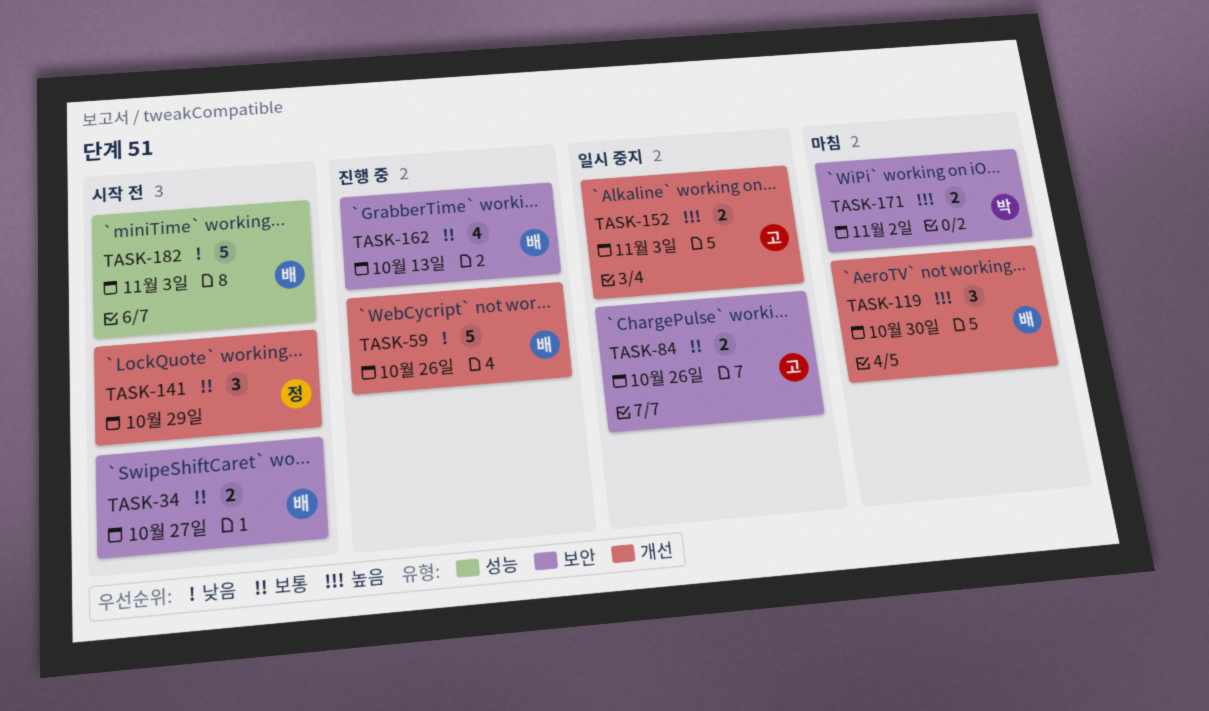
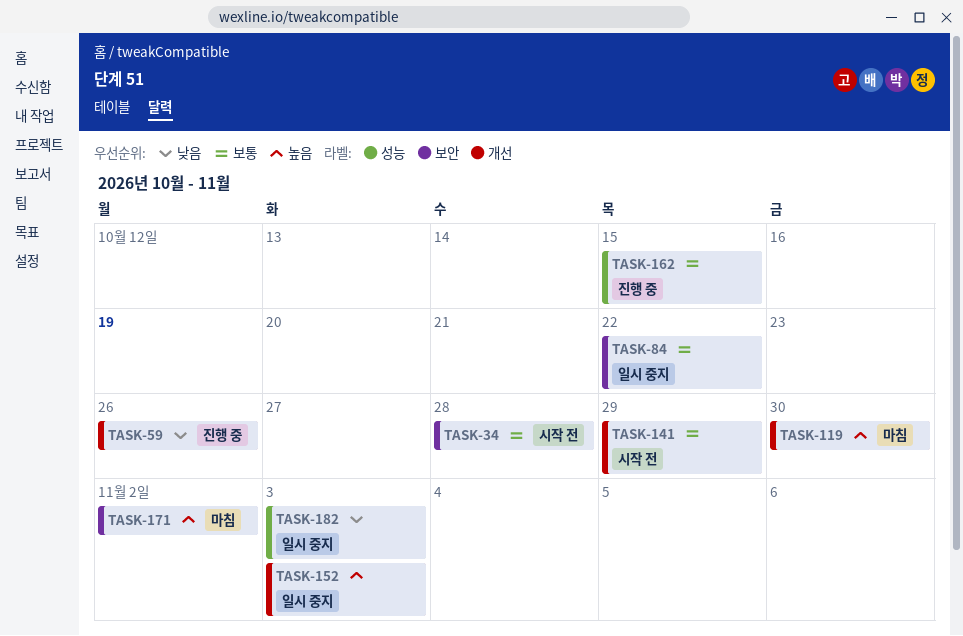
TASK-34, due: Oct 27 -> Oct 28
TASK-84, due: Oct 26 -> Oct 22
TASK-162, label: 보안 -> 성능
TASK-162, due: Oct 13 -> Oct 15
TASK-182, status: 시작 전 -> 일시 중지

